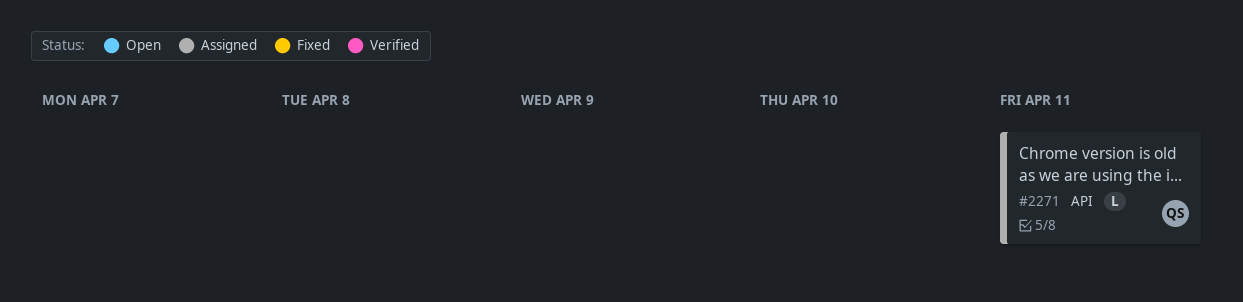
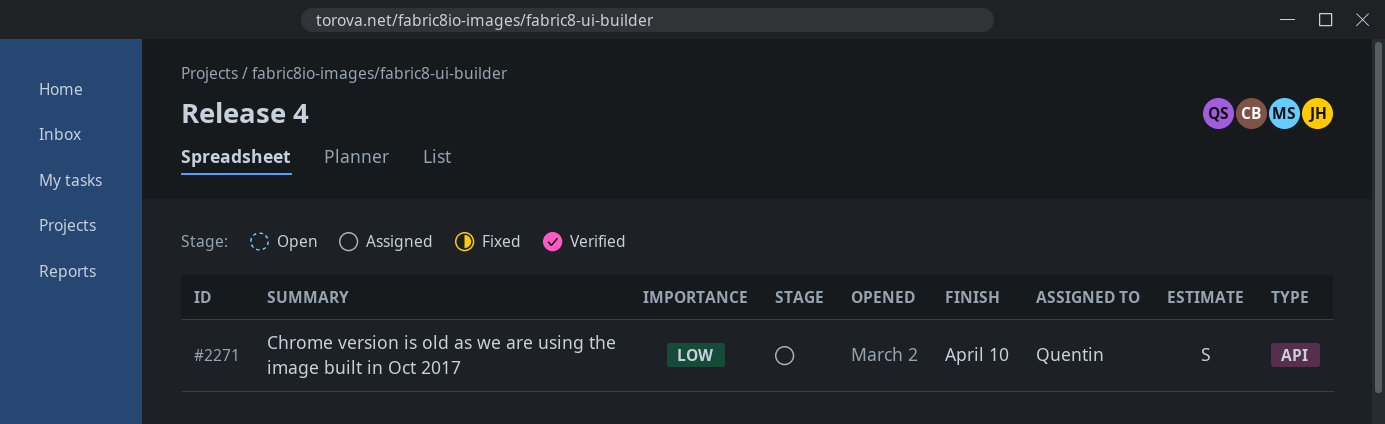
#2271, estimate: L -> S
#2271, due: Apr 11 -> Apr 10

